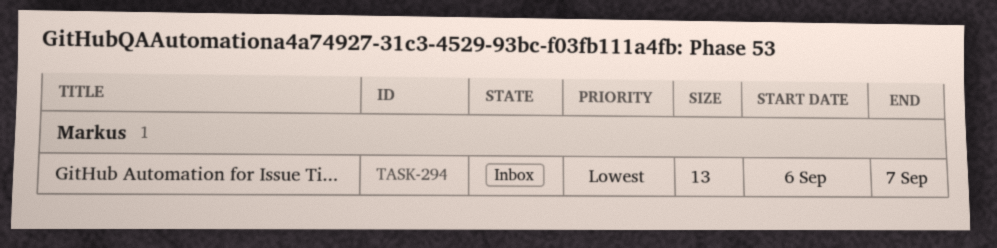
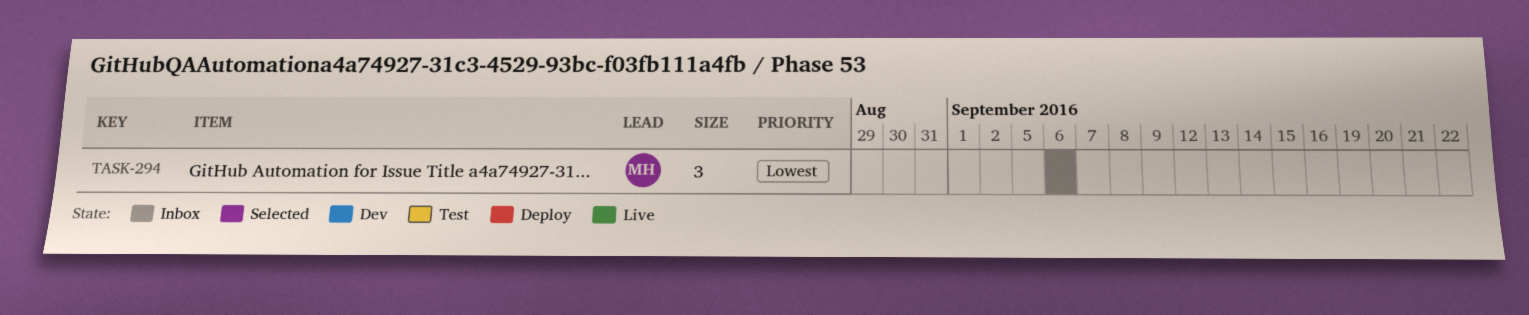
TASK-294, estimate: 13 -> 3
TASK-294, due: Sep 7 -> Sep 6

